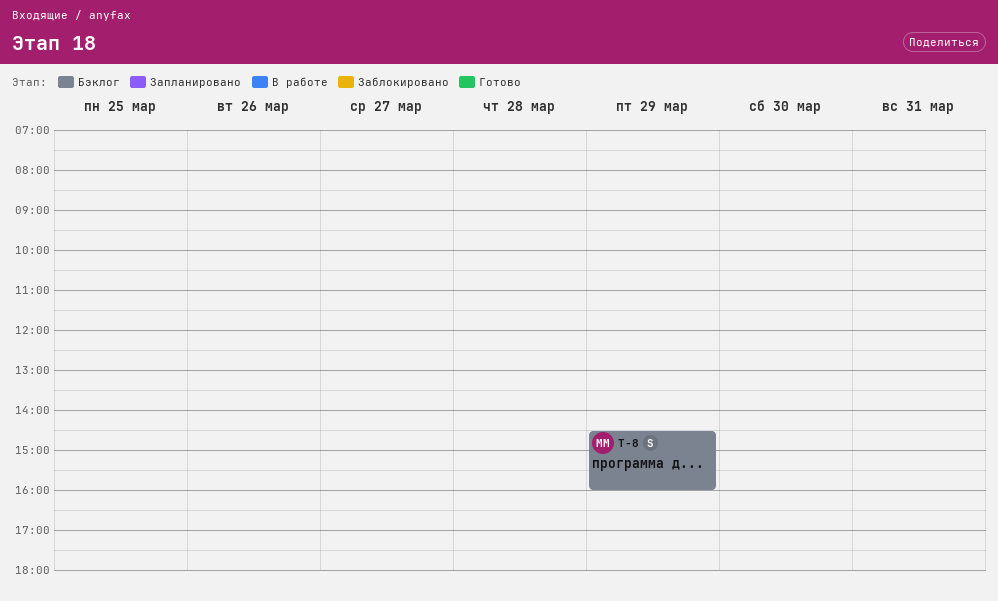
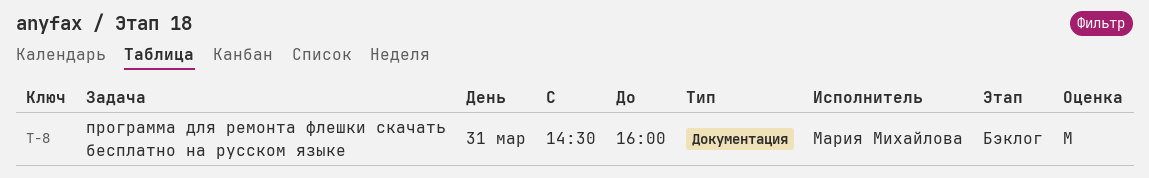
T-8, estimate: S -> M
T-8, day: Mar 29 -> Mar 31

